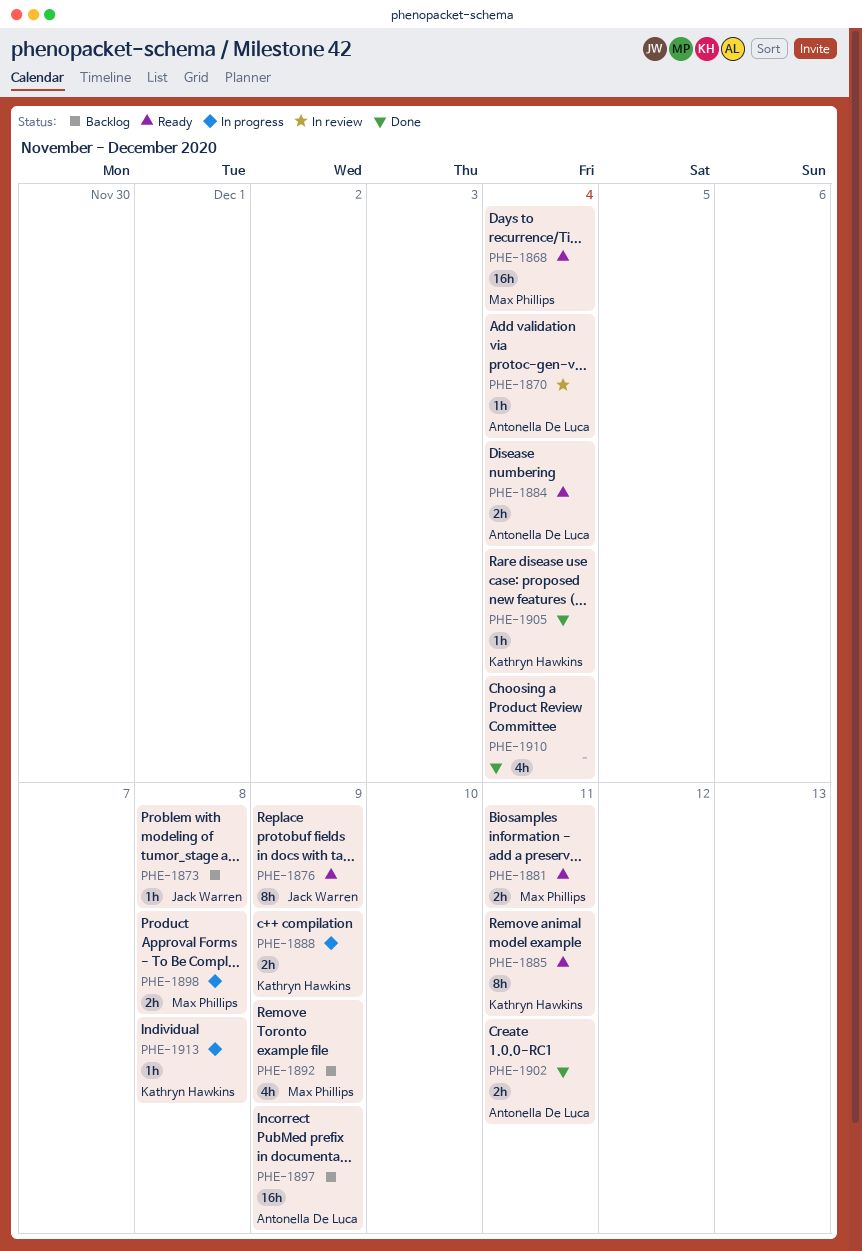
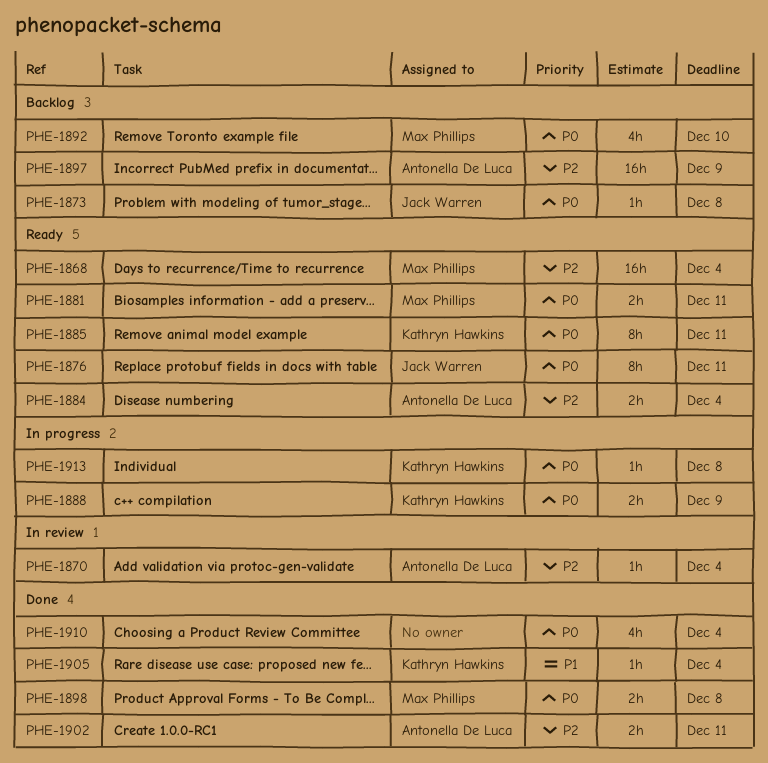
PHE-1876, due: Dec 9 -> Dec 11
PHE-1892, due: Dec 9 -> Dec 10
PHE-1898, status: In progress -> Done

